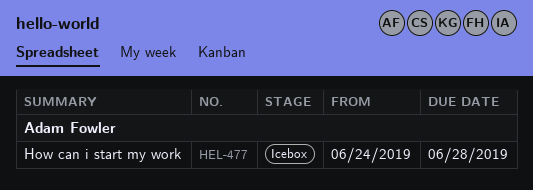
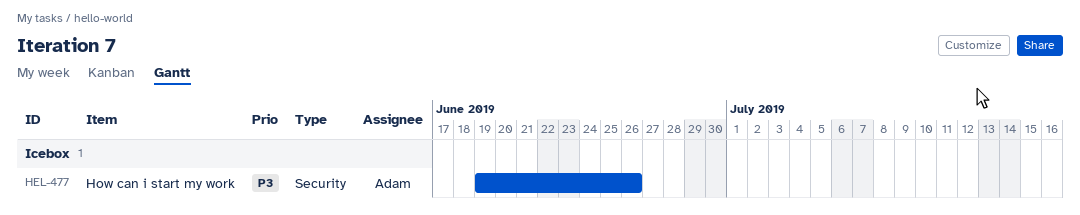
HEL-477, start: Jun 24 -> Jun 19
HEL-477, due: Jun 28 -> Jun 26

